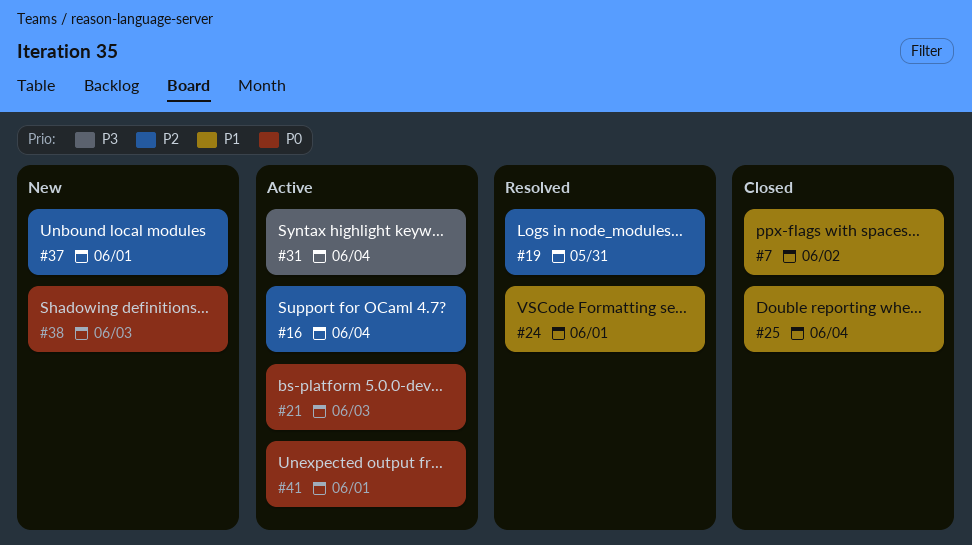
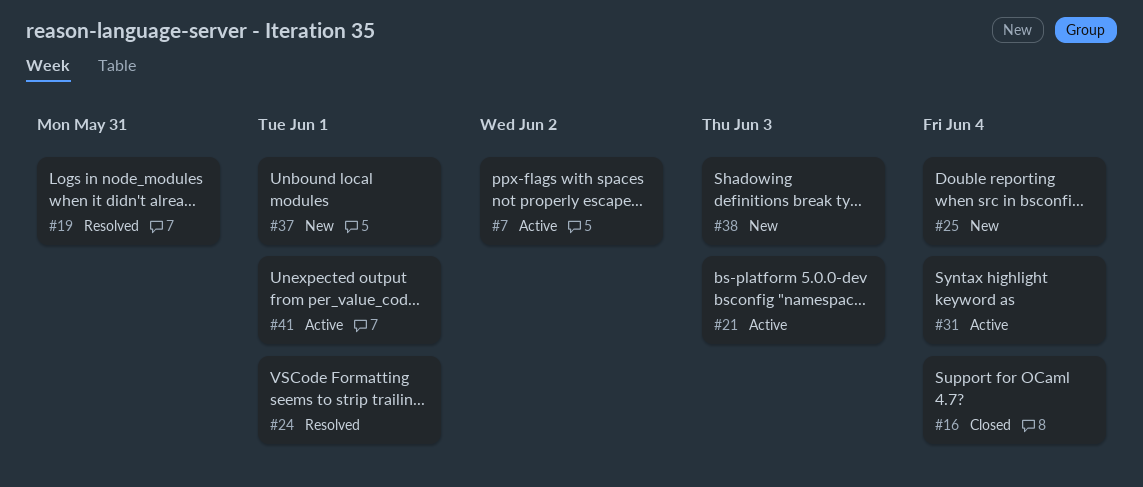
#7, status: Closed -> Active
#16, status: Active -> Closed
#25, status: Closed -> New

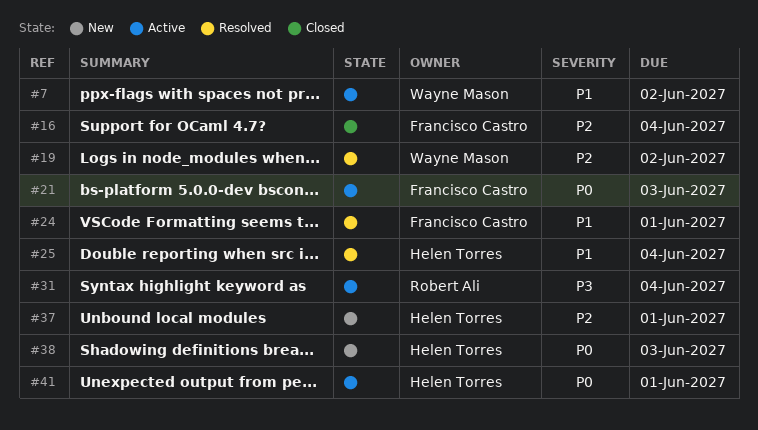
#19, due: May 31 -> Jun 2
#25, status: New -> Resolved

